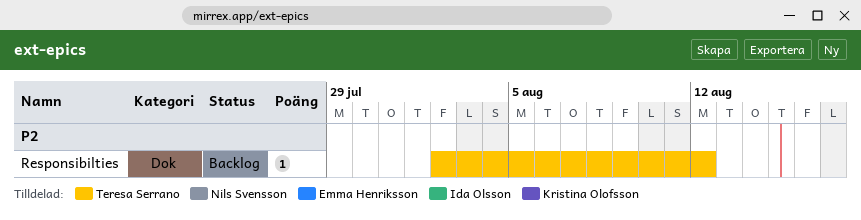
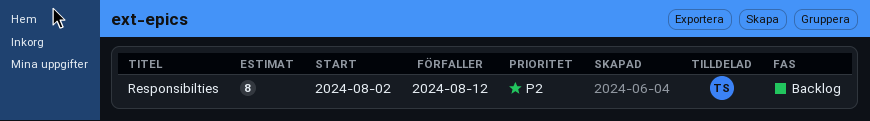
Responsibilties, estimate: 1 -> 8

